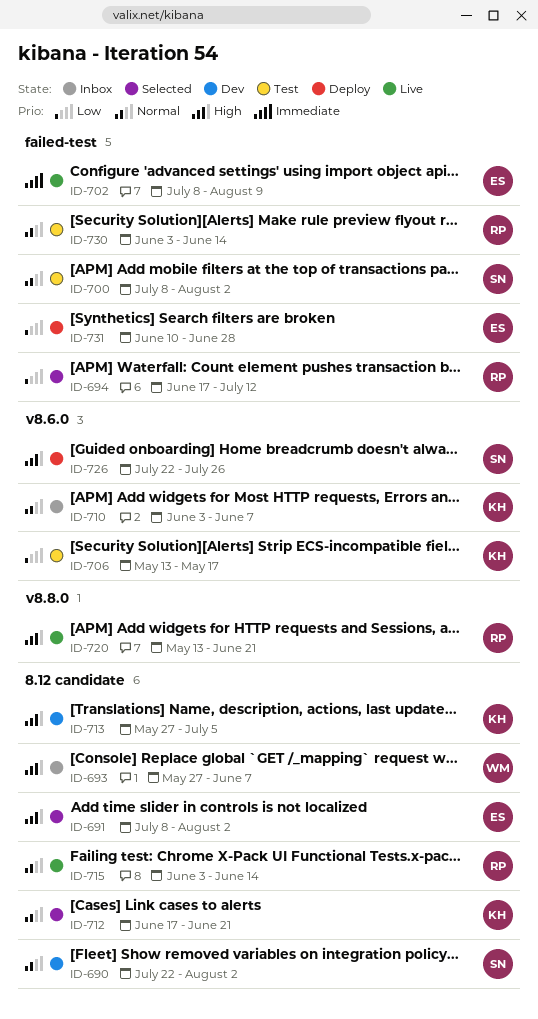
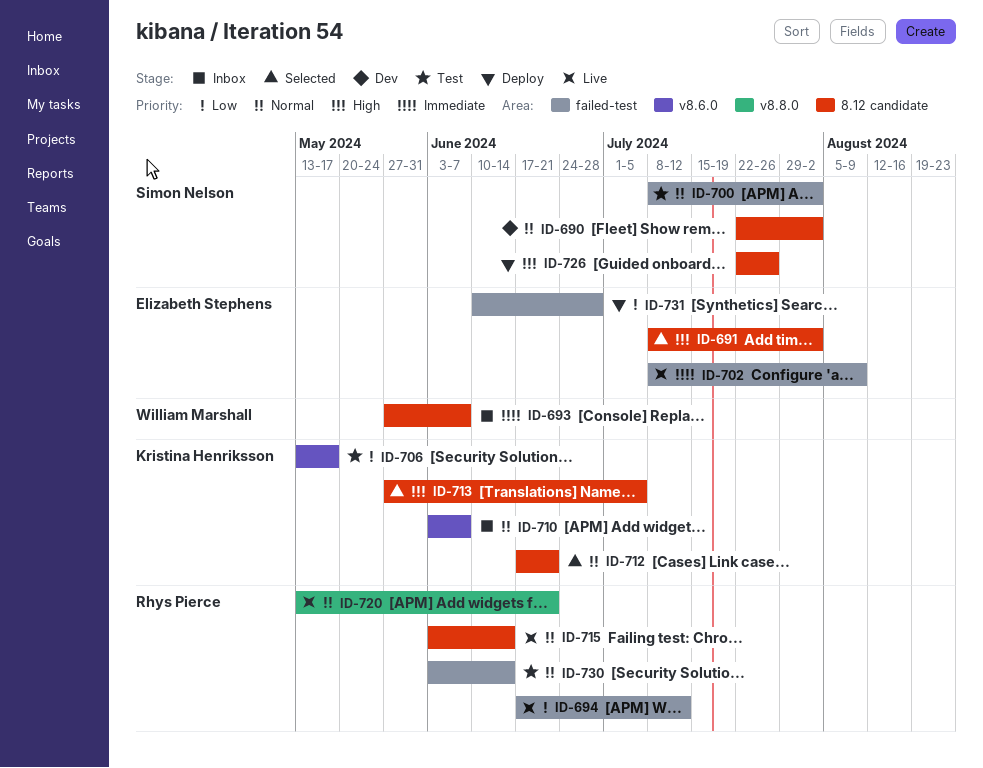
ID-693, priority: High -> Immediate
ID-694, status: Selected -> Live
ID-713, status: Dev -> Selected
ID-720, priority: High -> Normal
ID-726, label: v8.6.0 -> 8.12 candidate

